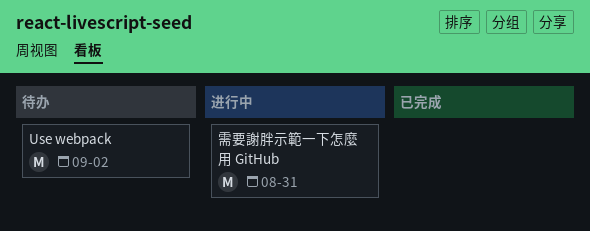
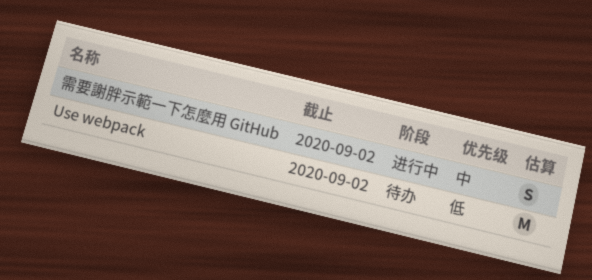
需要謝胖示範一下怎麼用 GitHub, estimate: M -> S
需要謝胖示範一下怎麼用 GitHub, due: Aug 31 -> Sep 2

